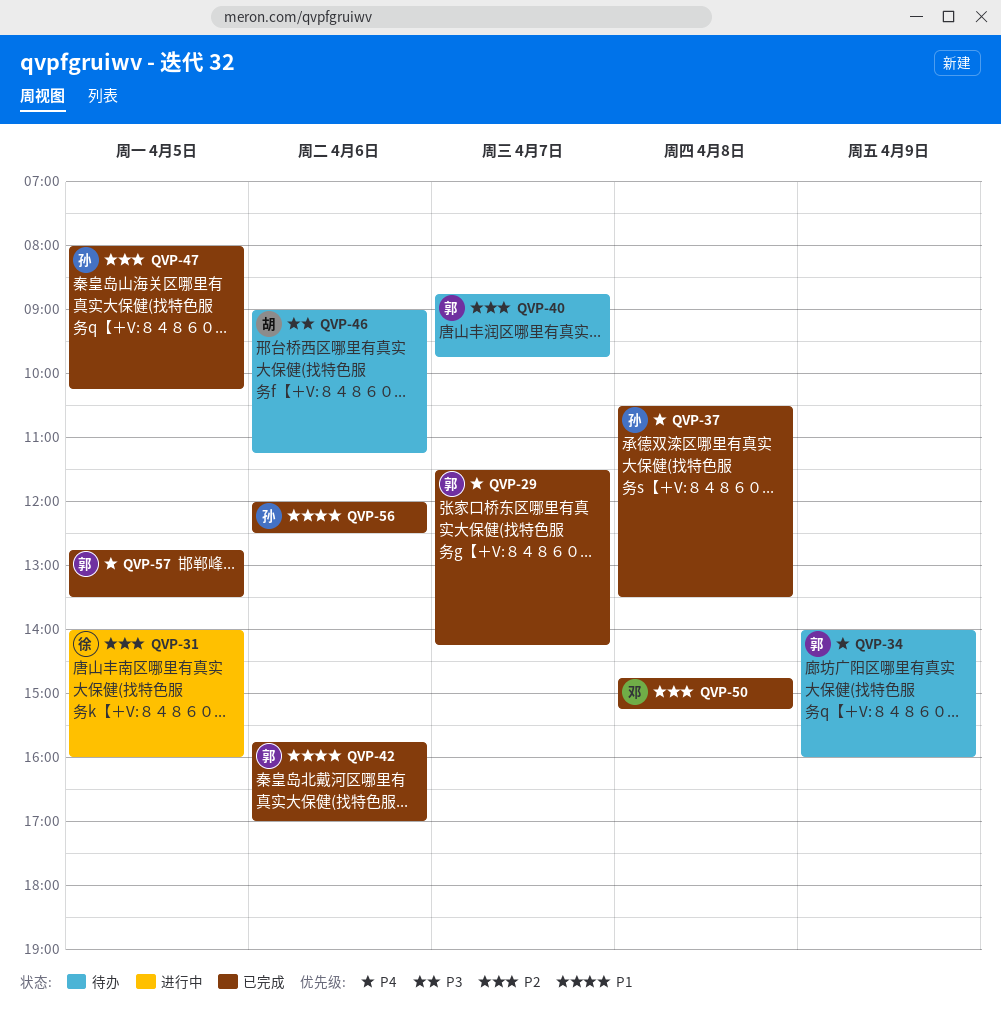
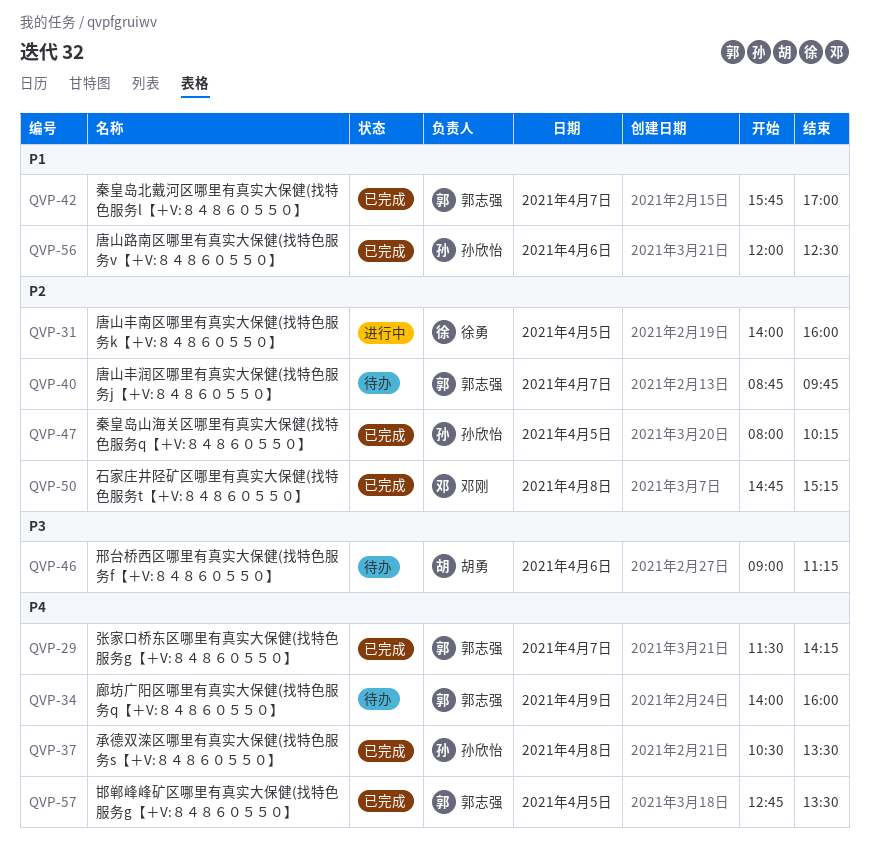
QVP-42, day: Apr 6 -> Apr 7

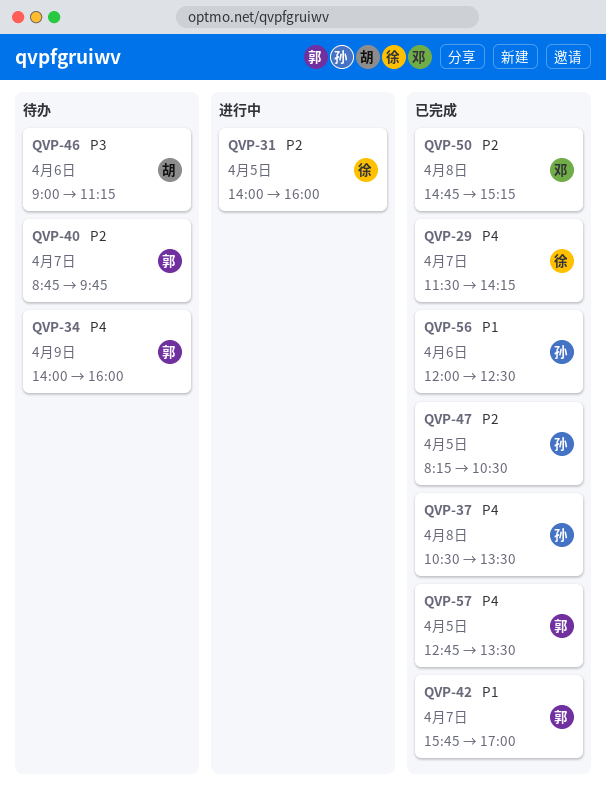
QVP-29, owner: 郭志强 -> 徐勇
QVP-47, begins: 08:00 -> 08:15
QVP-47, ends: 10:15 -> 10:30

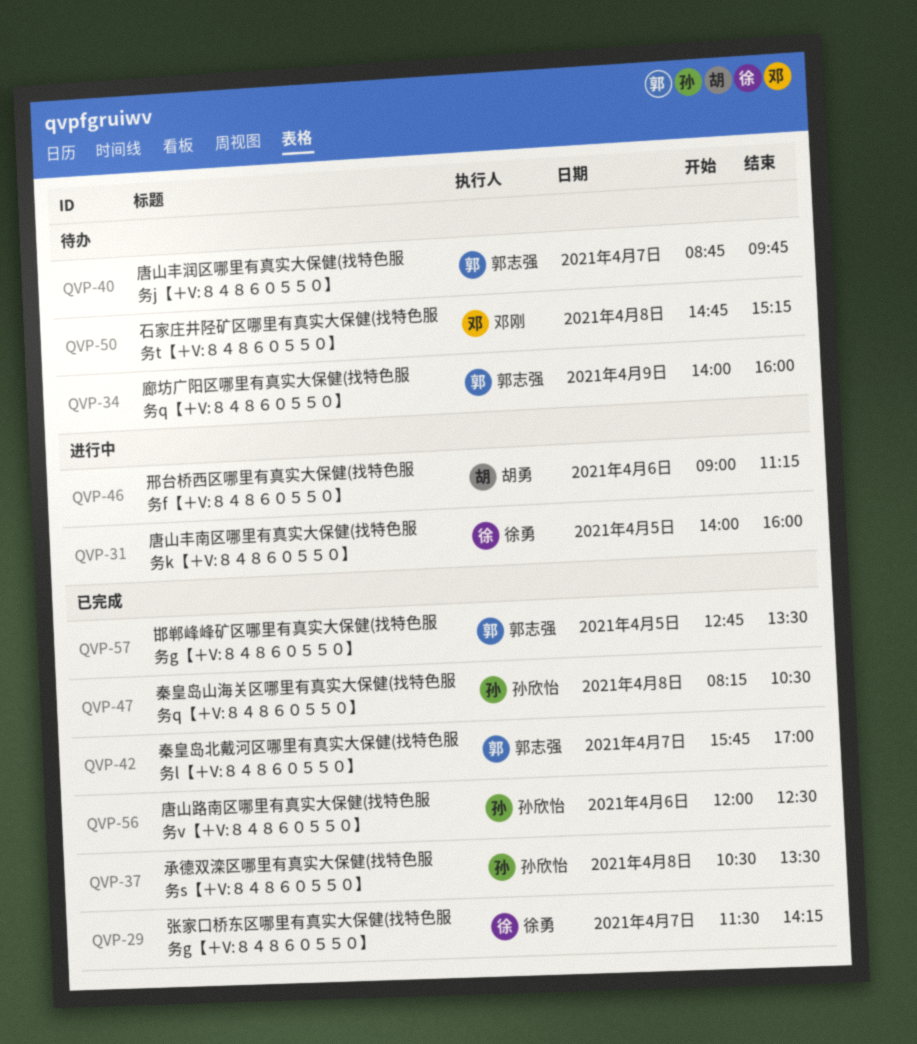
QVP-46, status: 待办 -> 进行中
QVP-47, day: Apr 5 -> Apr 8
QVP-50, status: 已完成 -> 待办

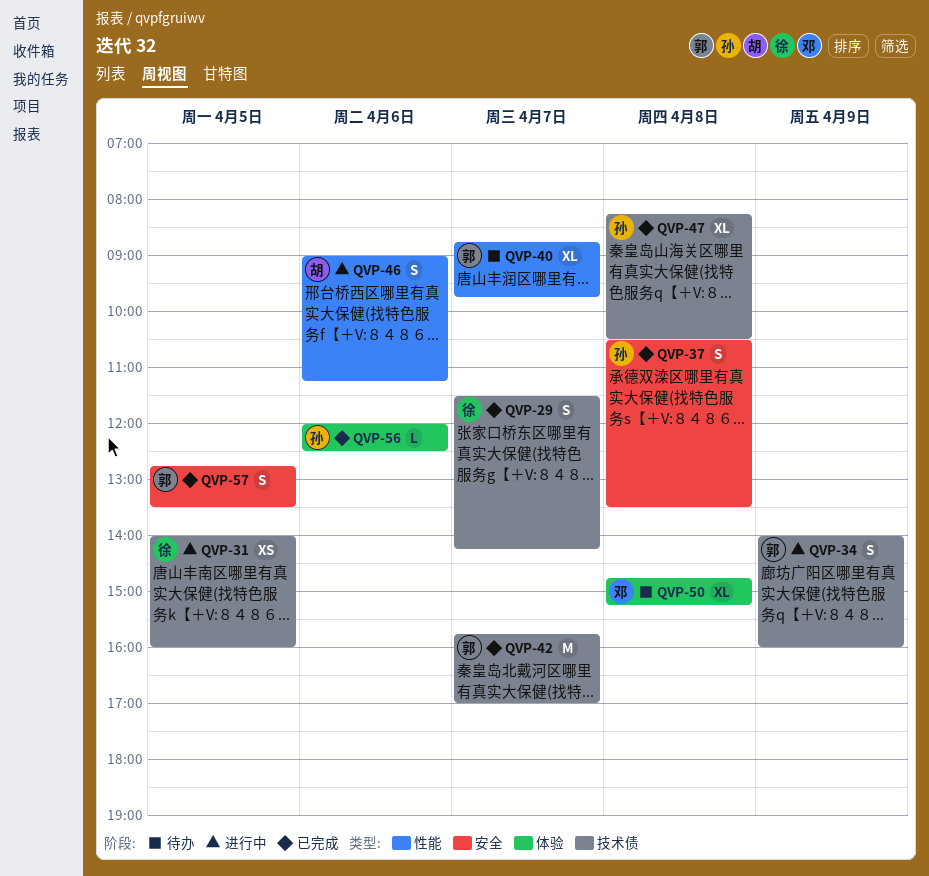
QVP-34, status: 待办 -> 进行中

